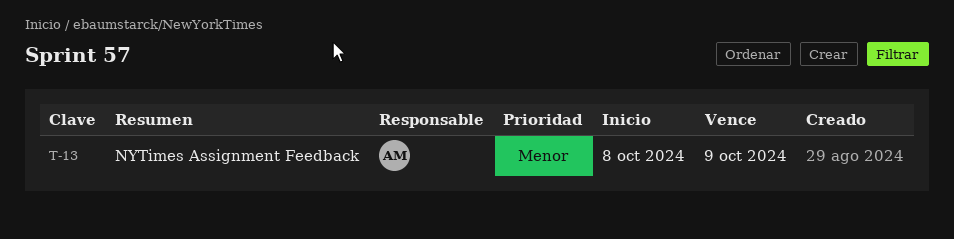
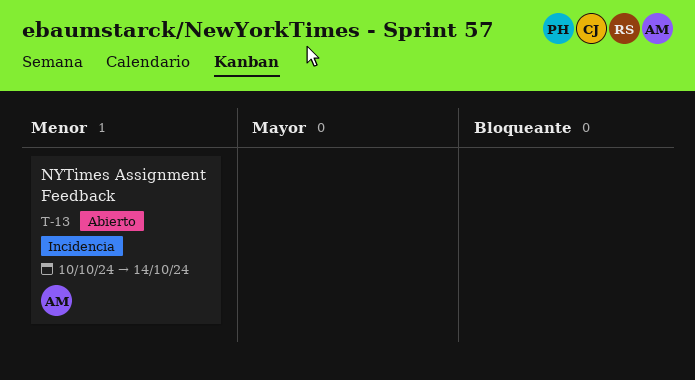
T-13, start: Oct 8 -> Oct 10
T-13, due: Oct 9 -> Oct 14

